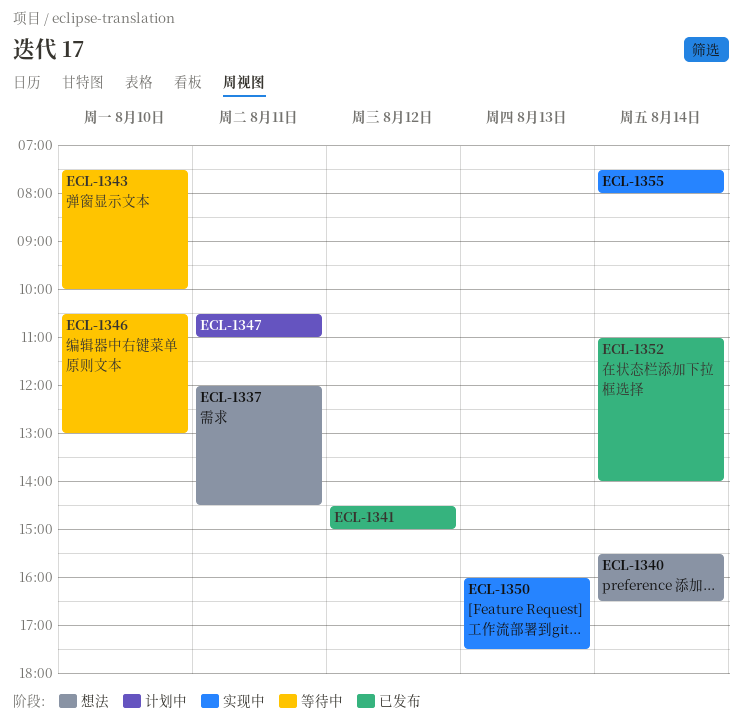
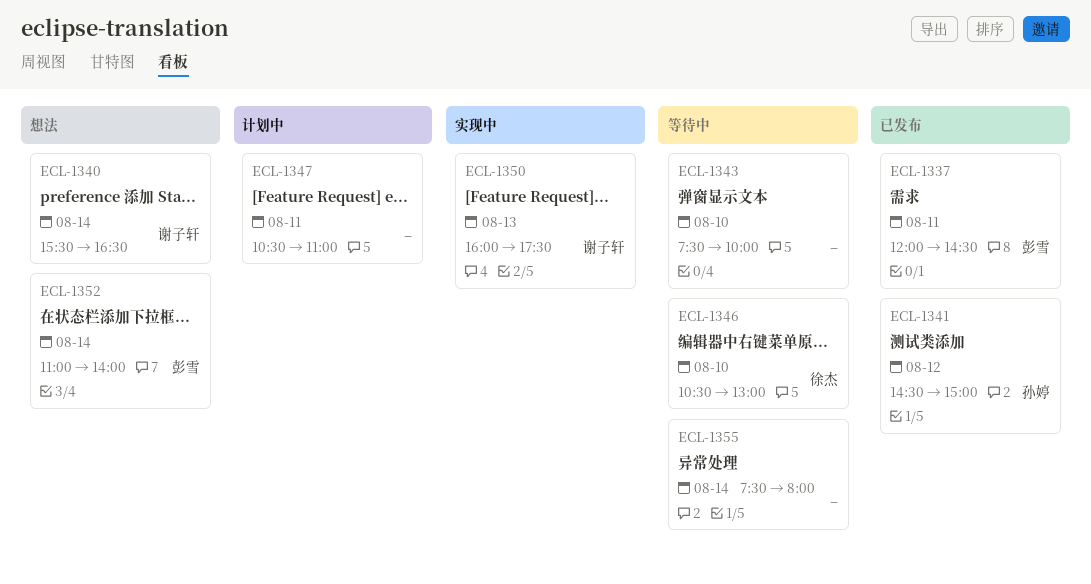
ECL-1337, status: 想法 -> 已发布
ECL-1352, status: 已发布 -> 想法
ECL-1355, status: 实现中 -> 等待中

